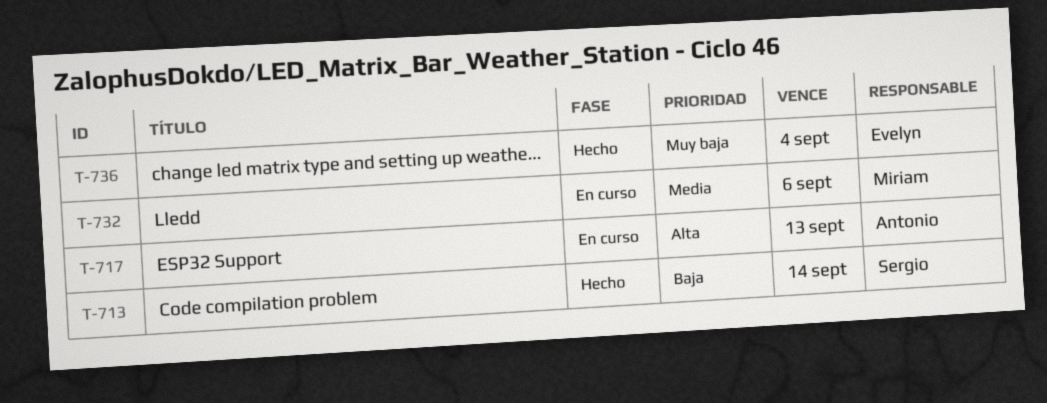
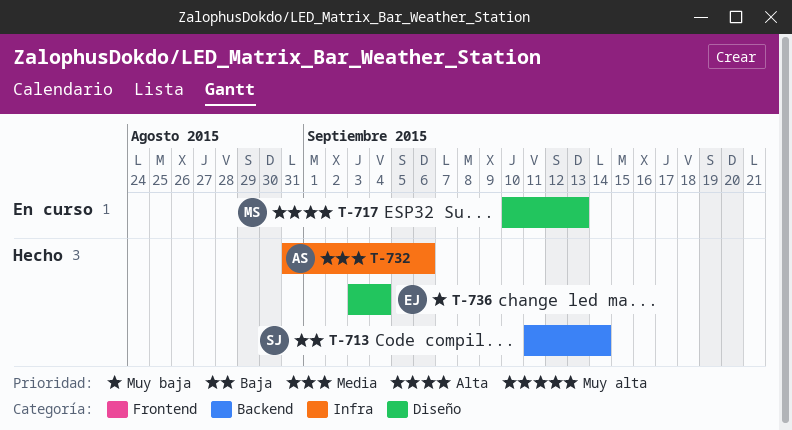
T-717, owner: Antonio -> Miriam
T-732, status: En curso -> Hecho
T-732, owner: Miriam -> Antonio

